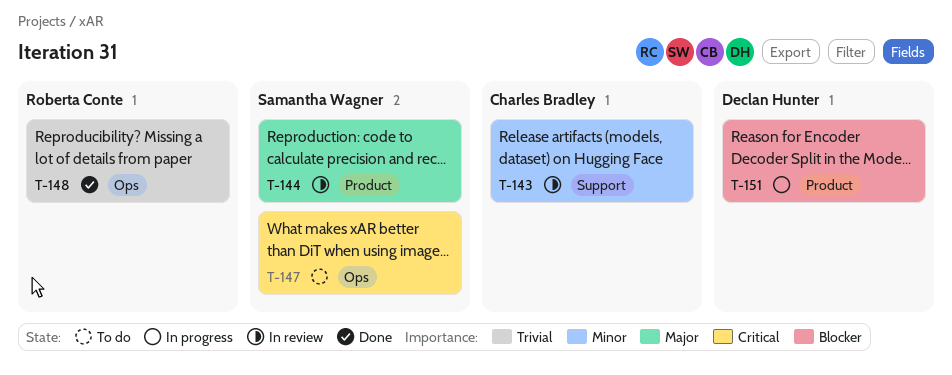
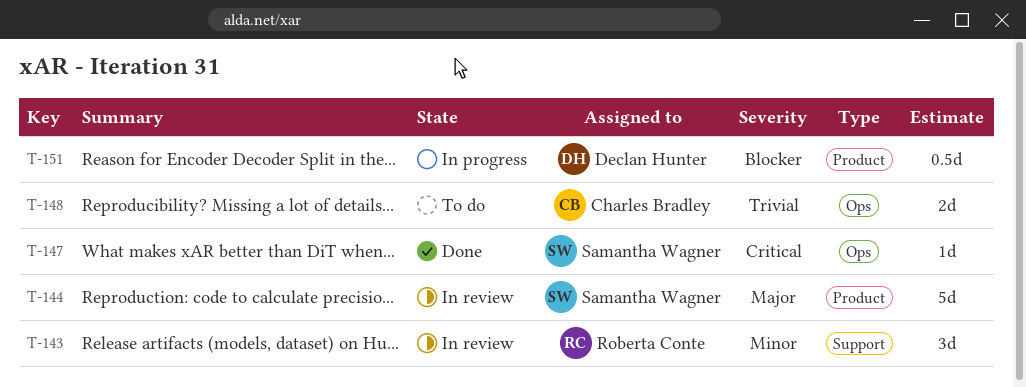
T-143, owner: Charles Bradley -> Roberta Conte
T-147, status: To do -> Done
T-148, status: Done -> To do
T-148, owner: Roberta Conte -> Charles Bradley

